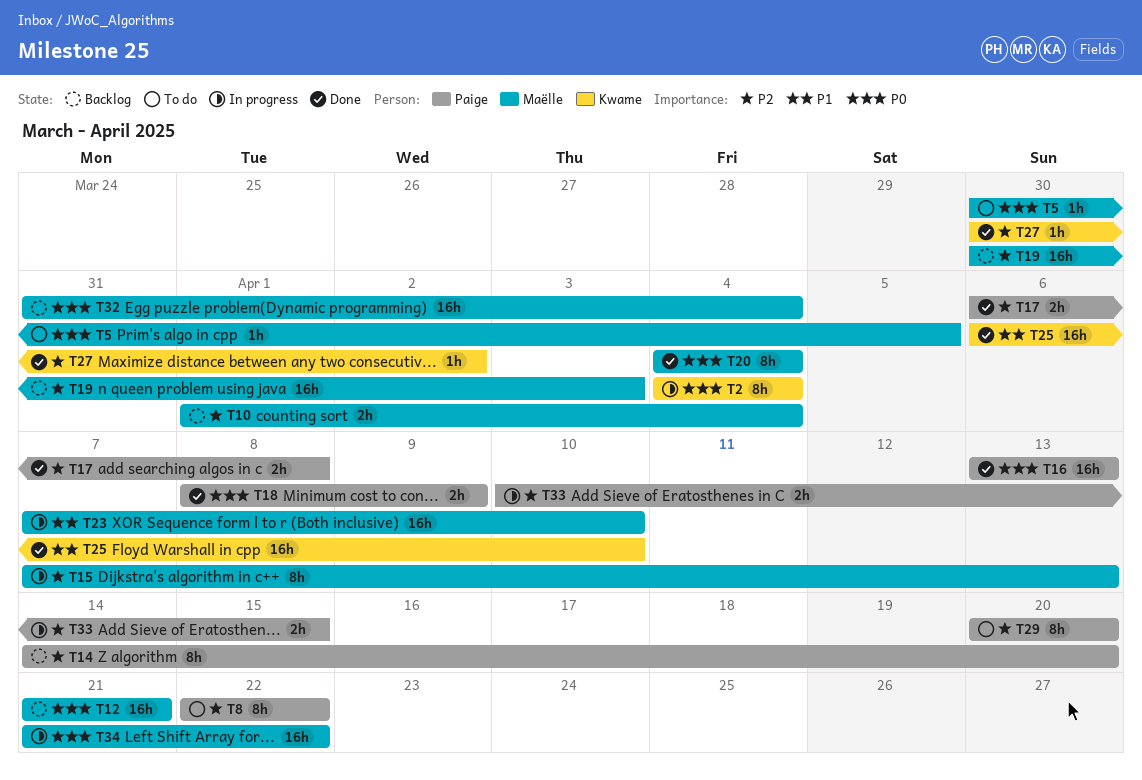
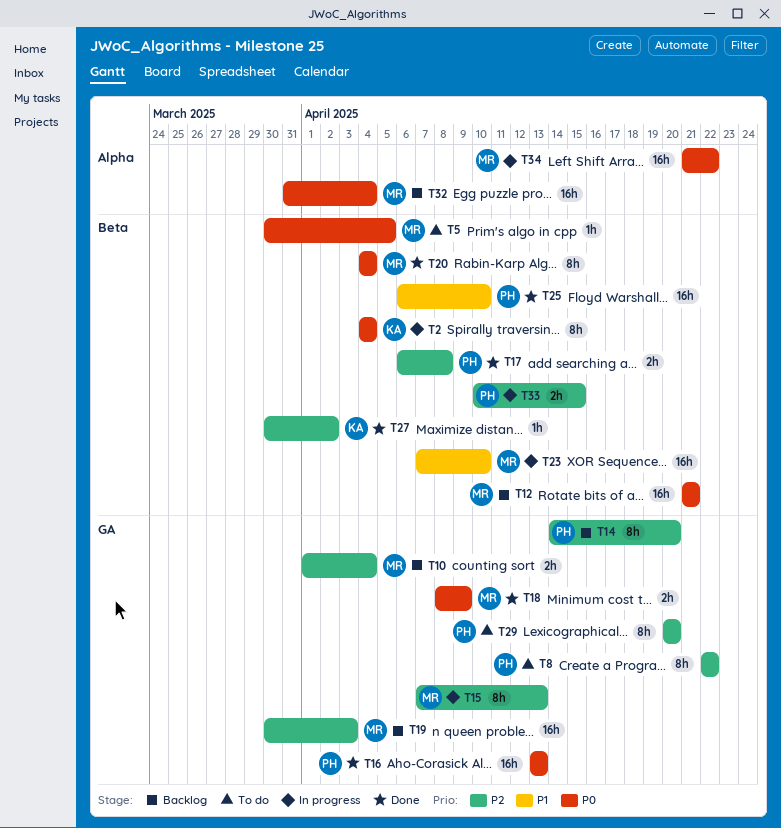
T18, owner: Paige -> Maëlle
T25, owner: Kwame -> Paige

